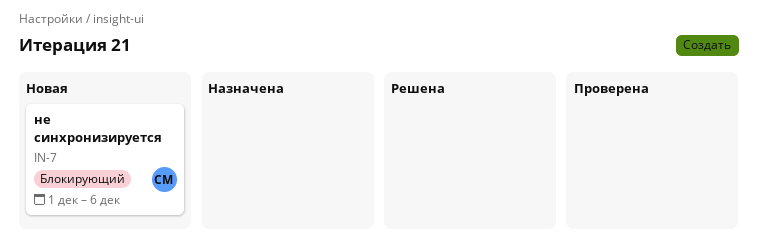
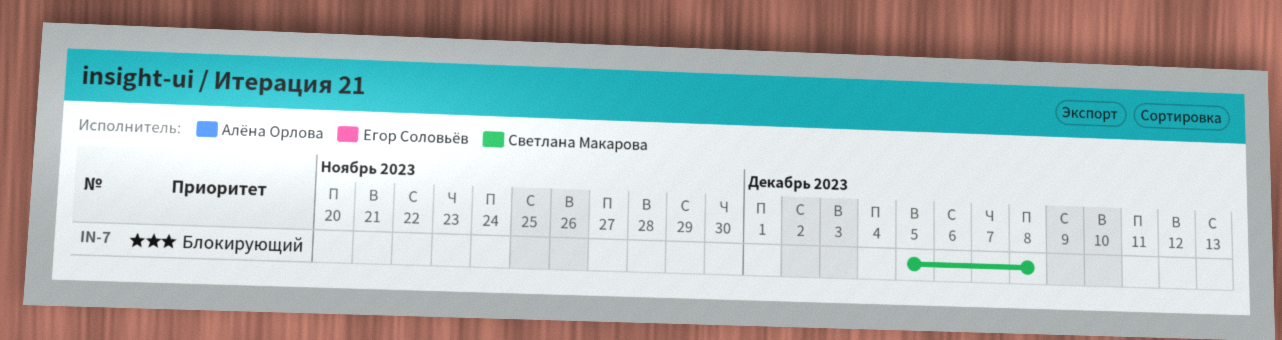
IN-7, start: Dec 1 -> Dec 5
IN-7, due: Dec 6 -> Dec 8

